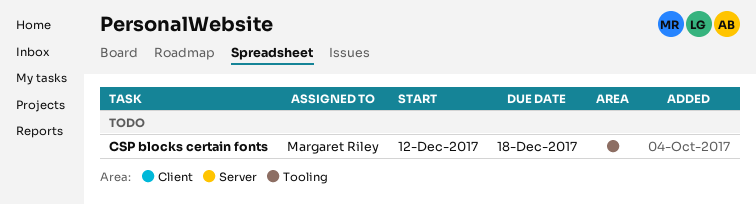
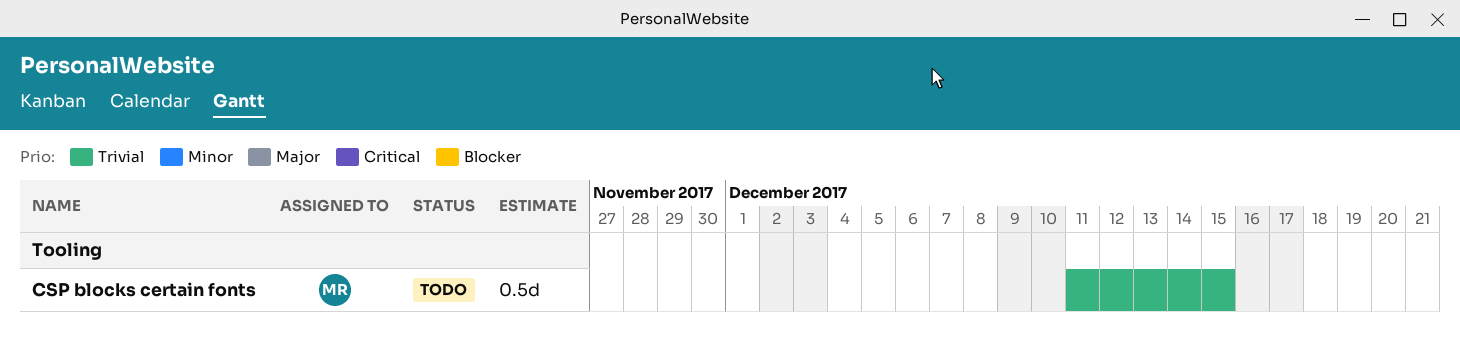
CSP blocks certain fonts, start: Dec 12 -> Dec 11
CSP blocks certain fonts, due: Dec 18 -> Dec 15

